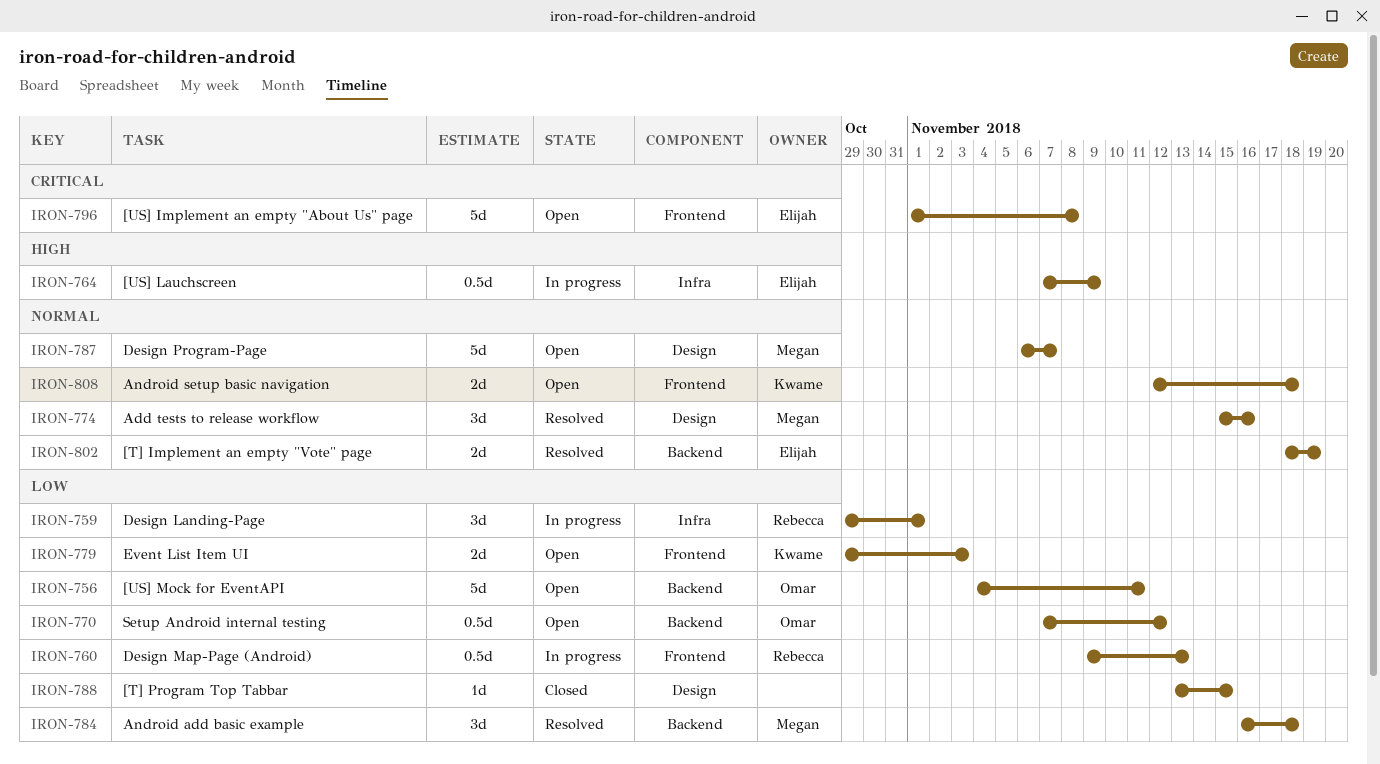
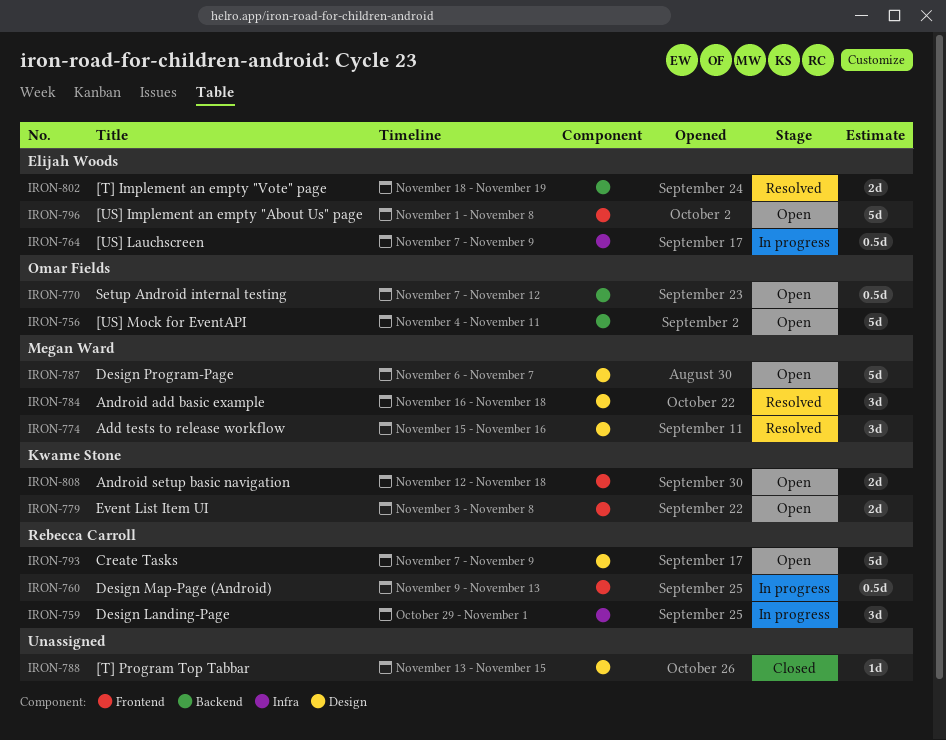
IRON-779, start: Oct 29 -> Nov 3
IRON-779, due: Nov 3 -> Nov 8
IRON-784, label: Backend -> Design
IRON-793: none -> present

